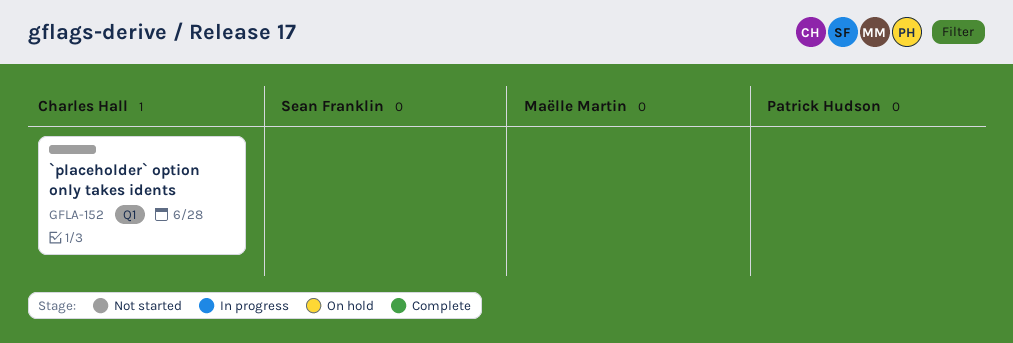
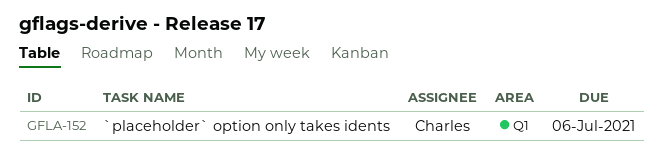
GFLA-152, due: Jun 28 -> Jul 6

